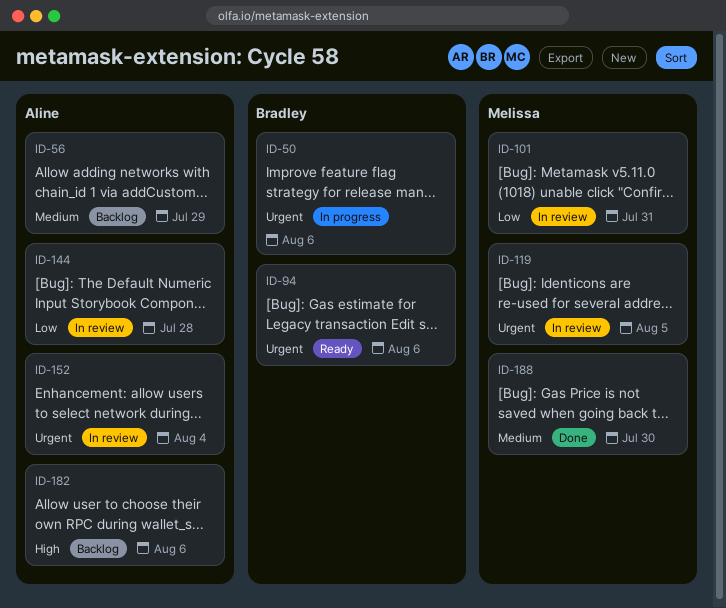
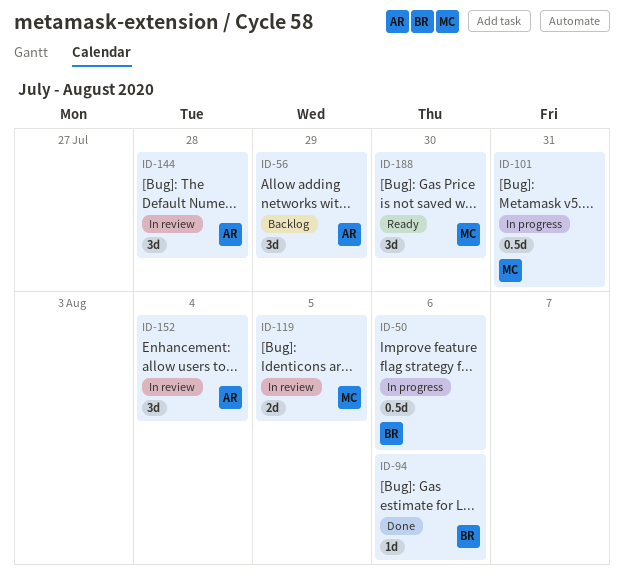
ID-94, status: Ready -> Done
ID-101, status: In review -> In progress
ID-182: present -> none
ID-188, status: Done -> Ready

